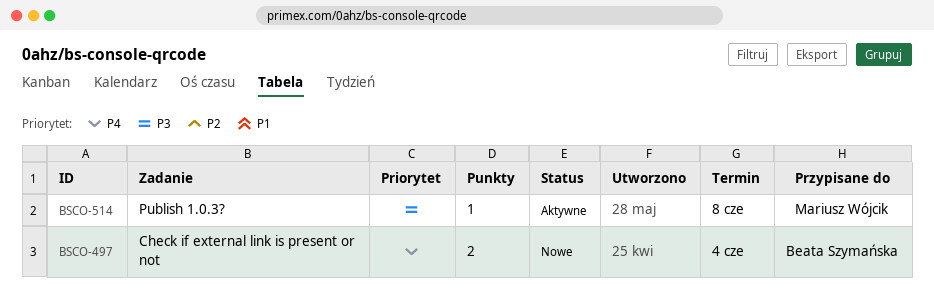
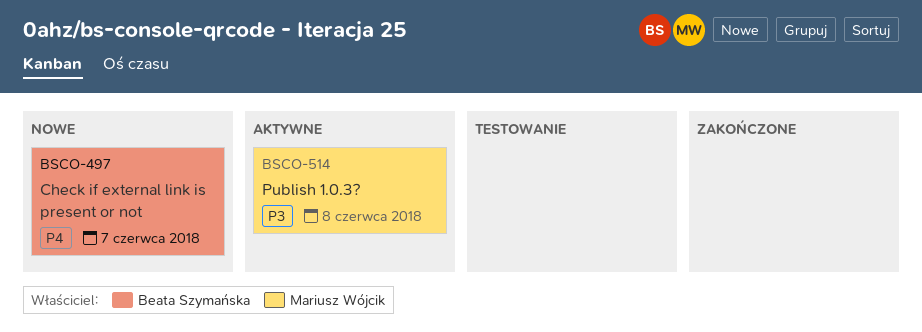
BSCO-497, due: Jun 4 -> Jun 7

